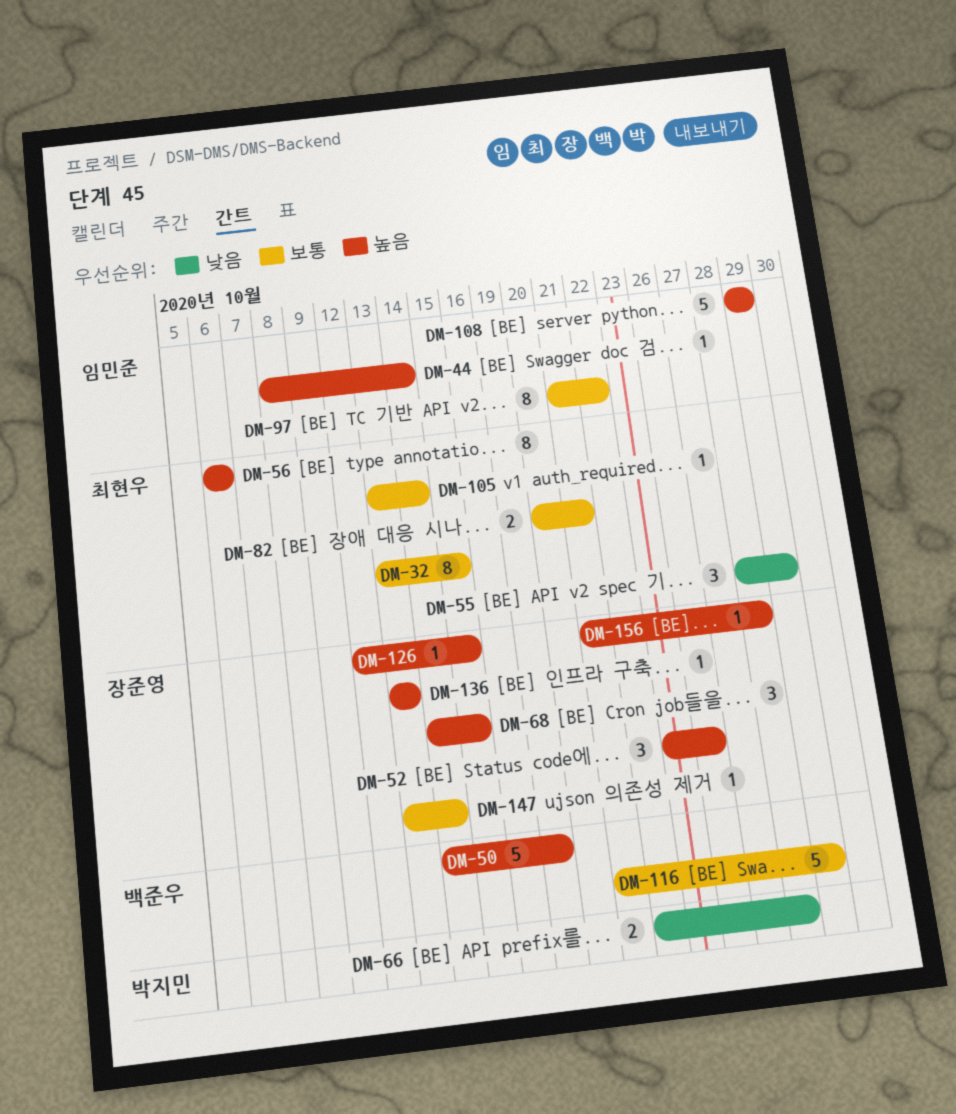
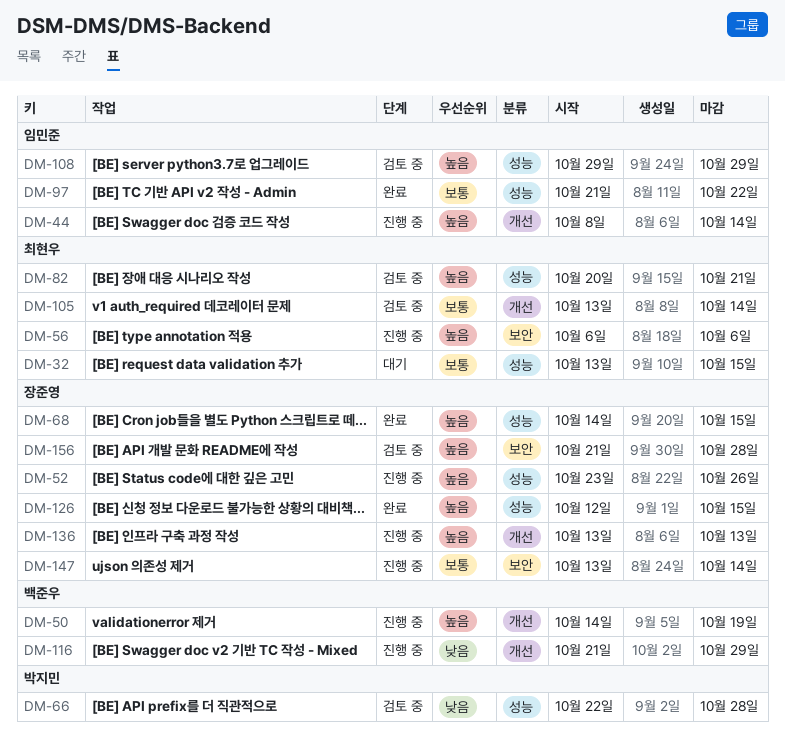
DM-55: present -> none
DM-82, priority: 보통 -> 높음
DM-116, priority: 보통 -> 낮음

